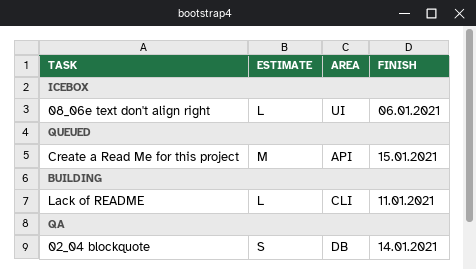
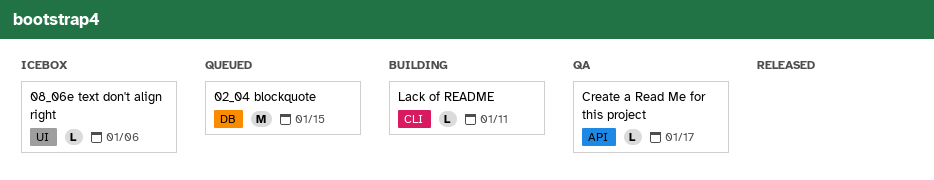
02_04 blockquote, status: QA -> Queued
02_04 blockquote, estimate: S -> M
02_04 blockquote, due: Jan 14 -> Jan 15
Create a Read Me for this project, status: Queued -> QA
Create a Read Me for this project, estimate: M -> L
Create a Read Me for this project, due: Jan 15 -> Jan 17

